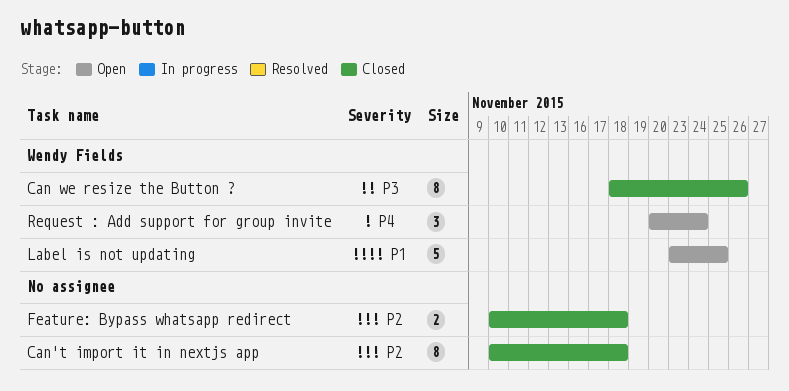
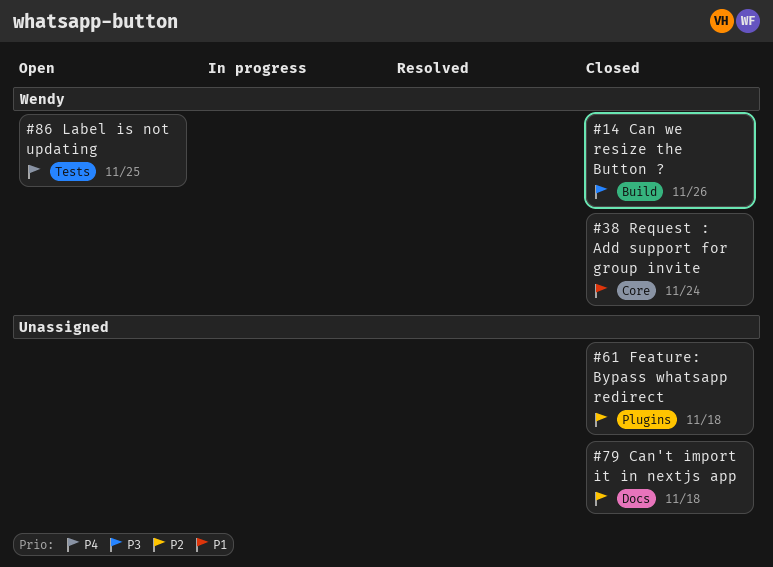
Label is not updating, priority: P1 -> P4
Request : Add support for group invite, status: Open -> Closed
Request : Add support for group invite, priority: P4 -> P1

